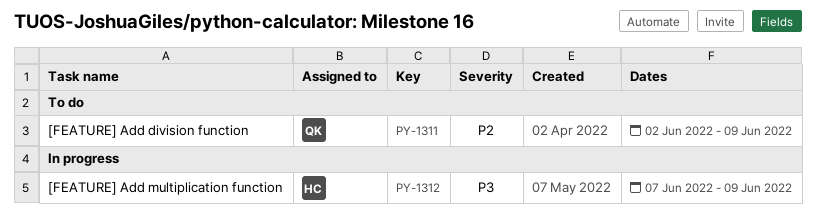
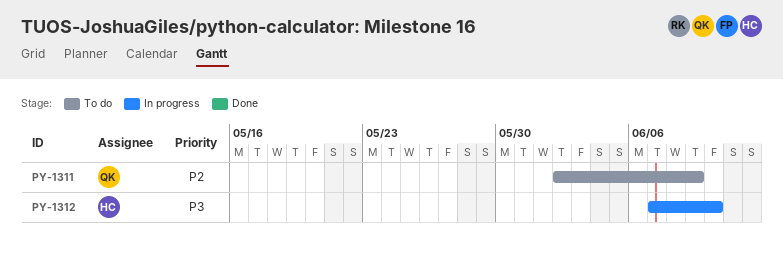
PY-1312, due: Jun 9 -> Jun 10

